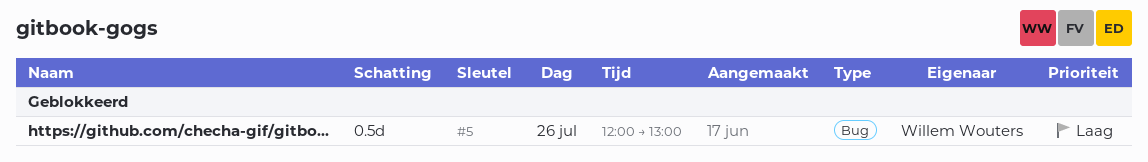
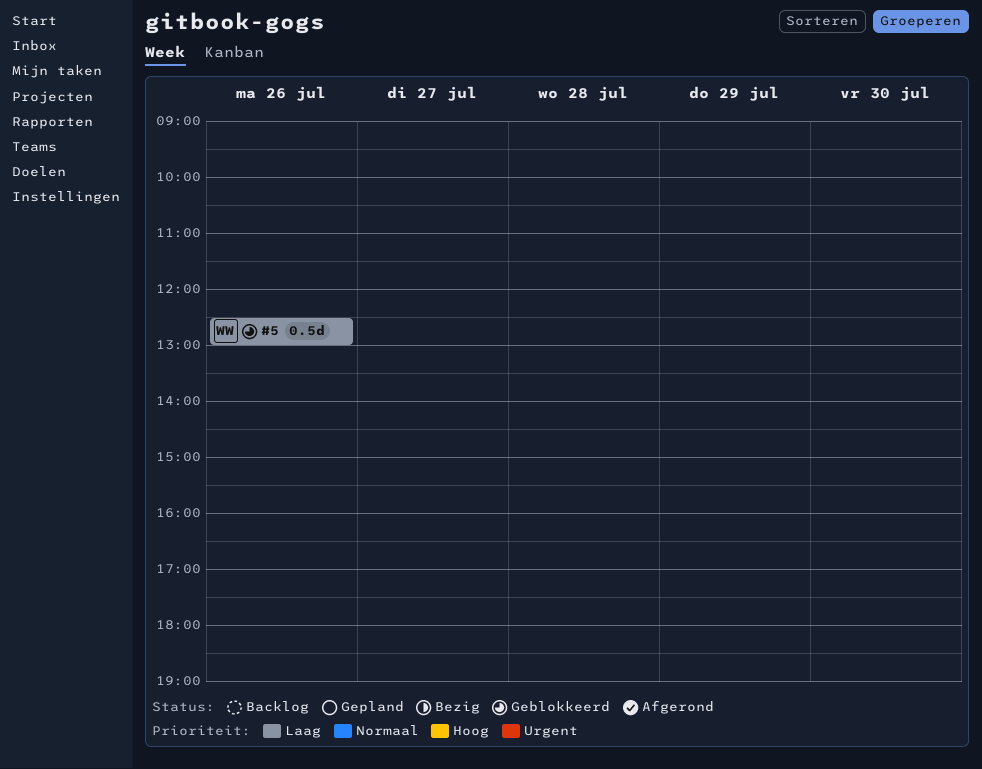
#5, begins: 12:00 -> 12:30

